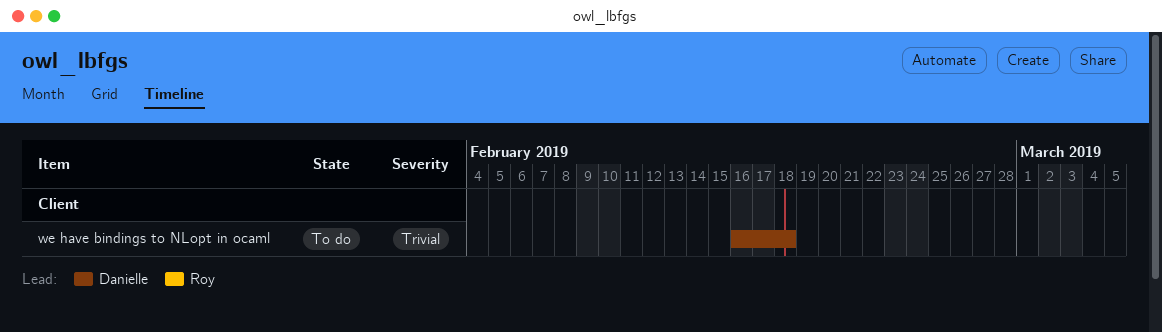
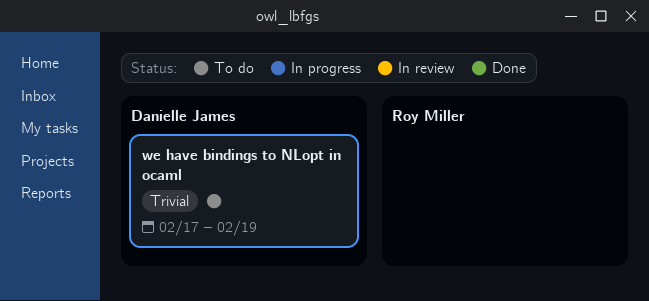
we have bindings to NLopt in ocaml, start: Feb 16 -> Feb 17
we have bindings to NLopt in ocaml, due: Feb 18 -> Feb 19

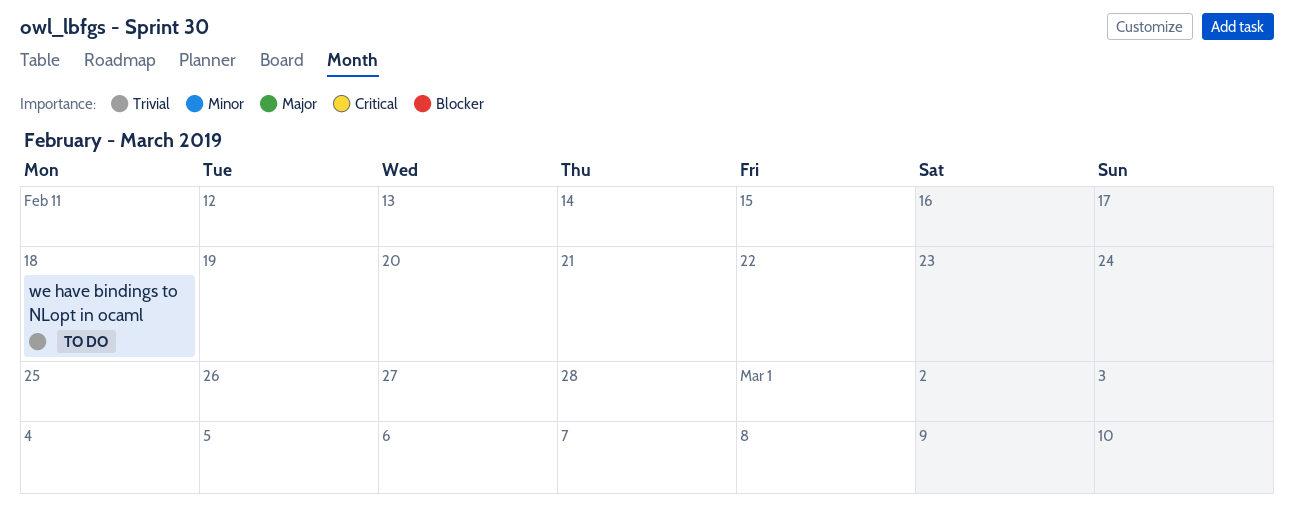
we have bindings to NLopt in ocaml, due: Feb 19 -> Feb 18

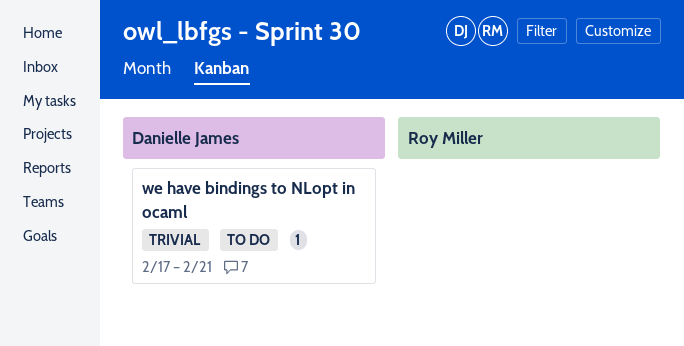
we have bindings to NLopt in ocaml, due: Feb 18 -> Feb 21

